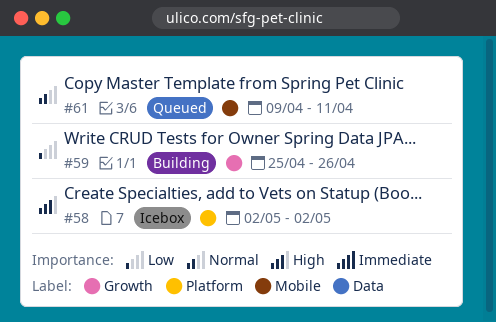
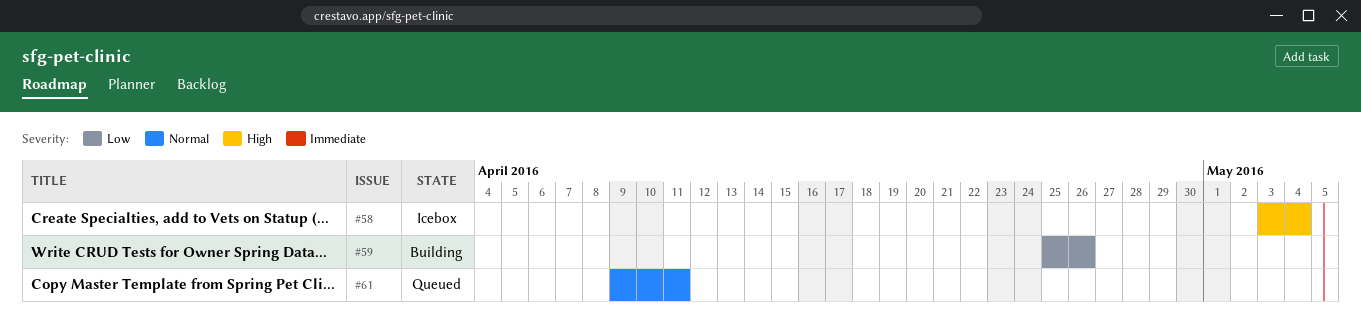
#58, start: May 2 -> May 3
#58, due: May 2 -> May 4

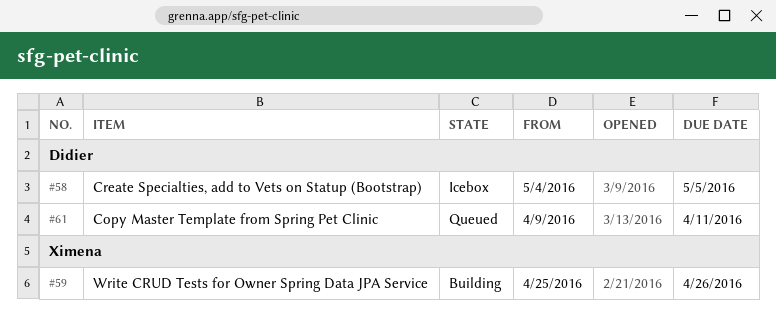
#58, start: May 3 -> May 4
#58, due: May 4 -> May 5

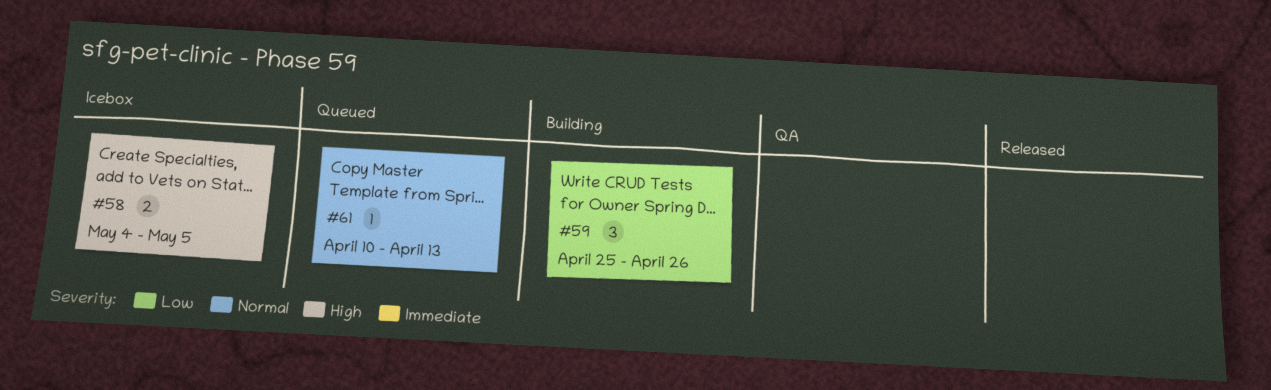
#61, start: Apr 9 -> Apr 10
#61, due: Apr 11 -> Apr 13

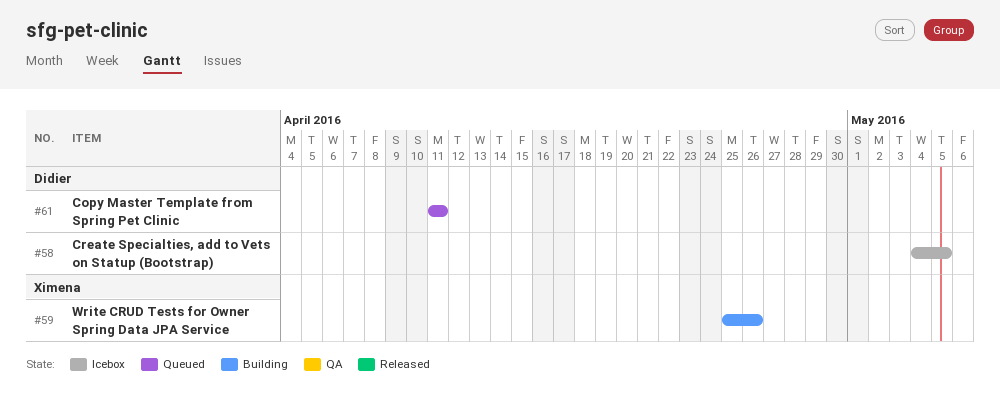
#61, start: Apr 10 -> Apr 11
#61, due: Apr 13 -> Apr 11

